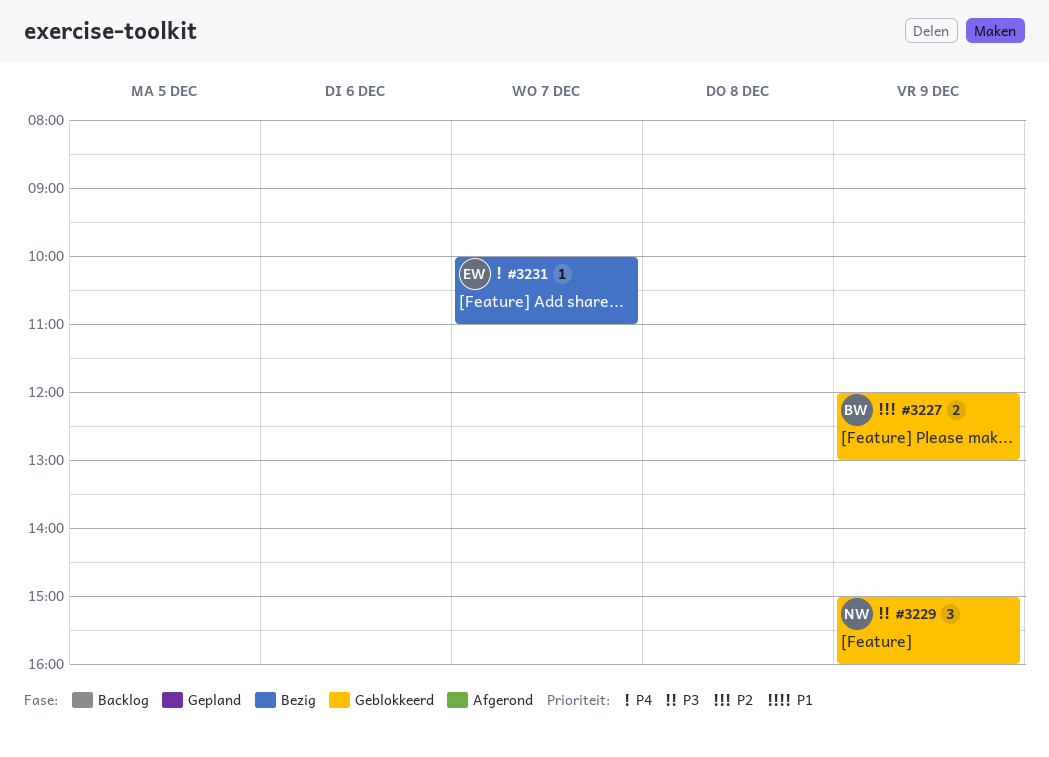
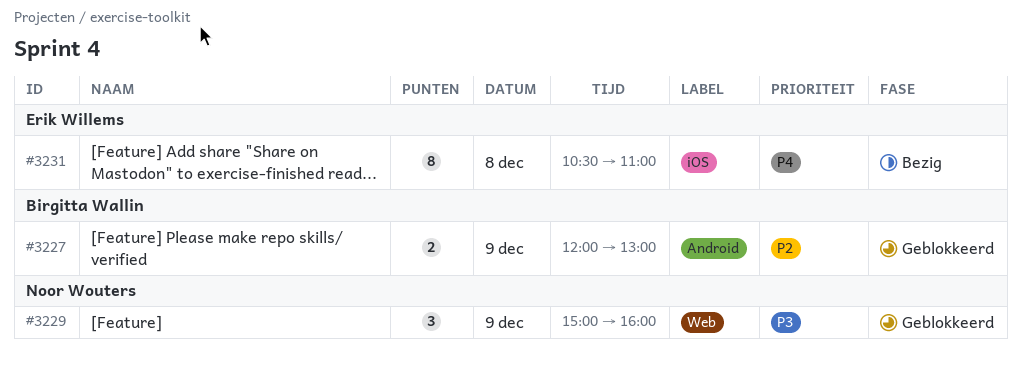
#3231, estimate: 1 -> 8
#3231, day: Dec 7 -> Dec 8
#3231, begins: 10:00 -> 10:30

